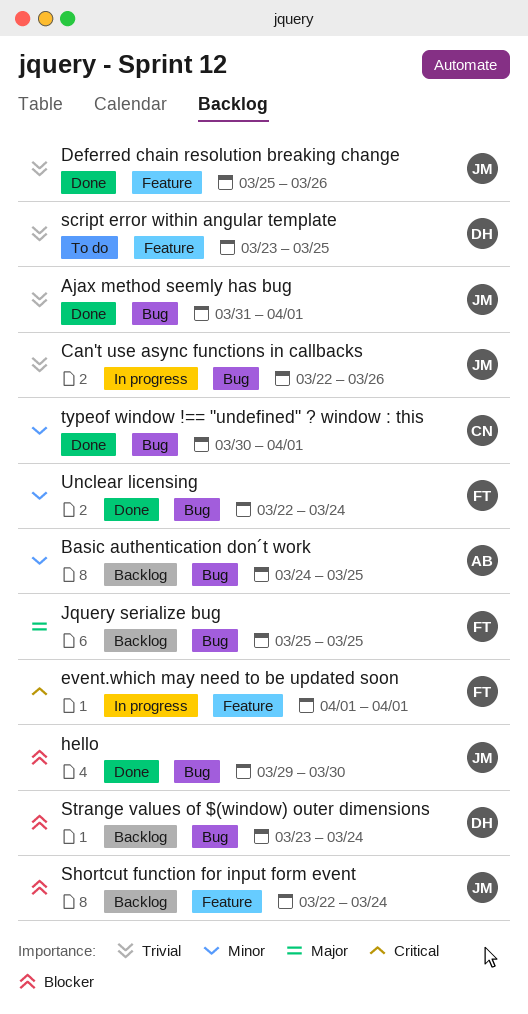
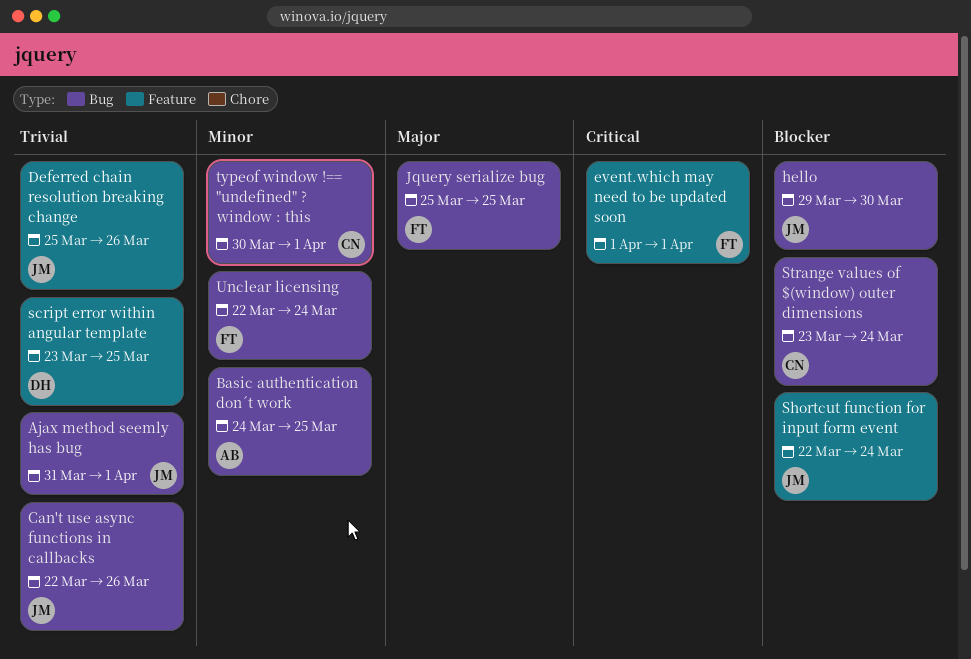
Strange values of $(window) outer dimensions, owner: DH -> CN

